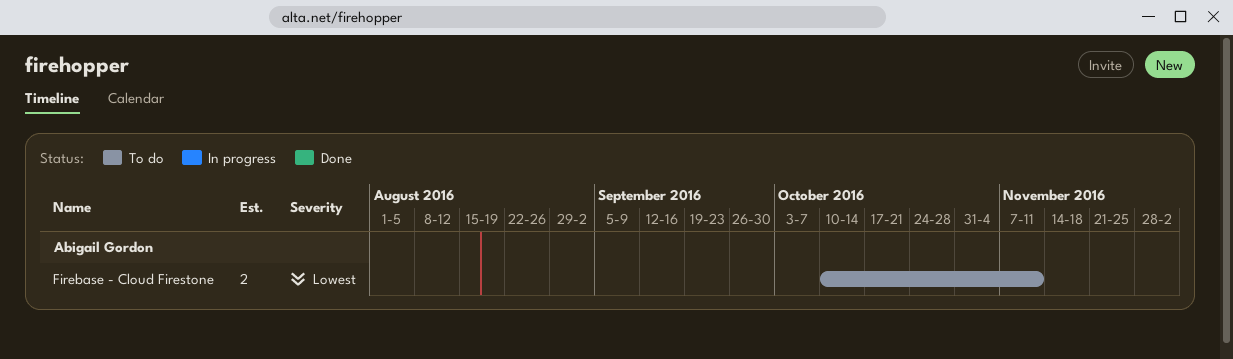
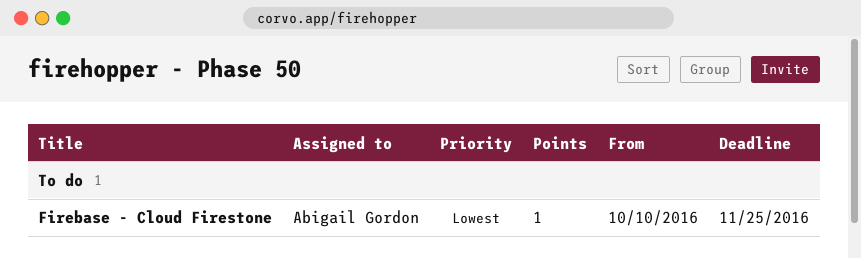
Firebase - Cloud Firestone, estimate: 2 -> 1
Firebase - Cloud Firestone, due: Nov 11 -> Nov 25

